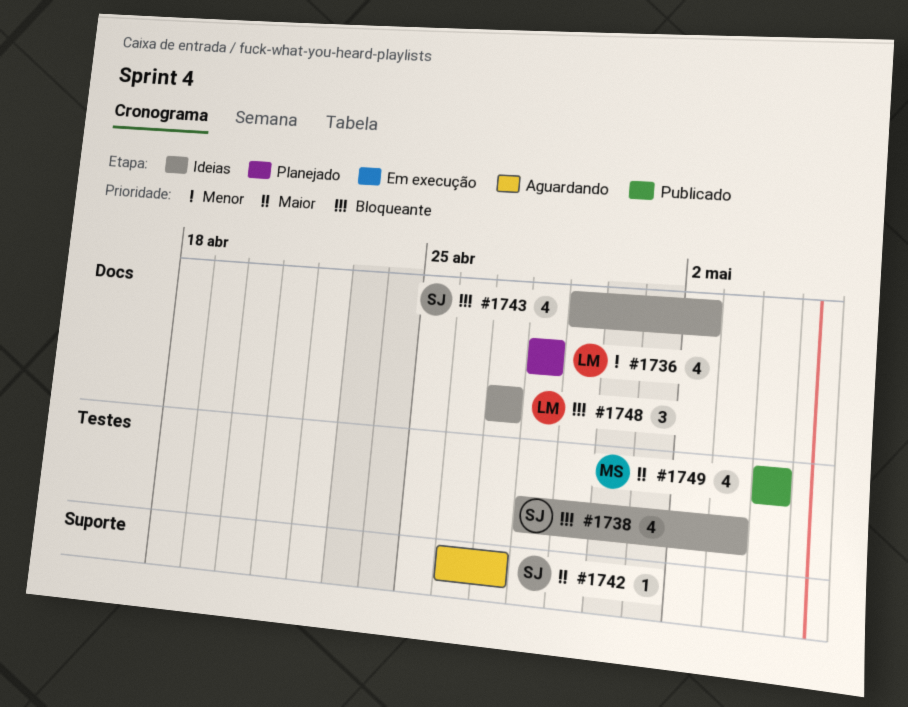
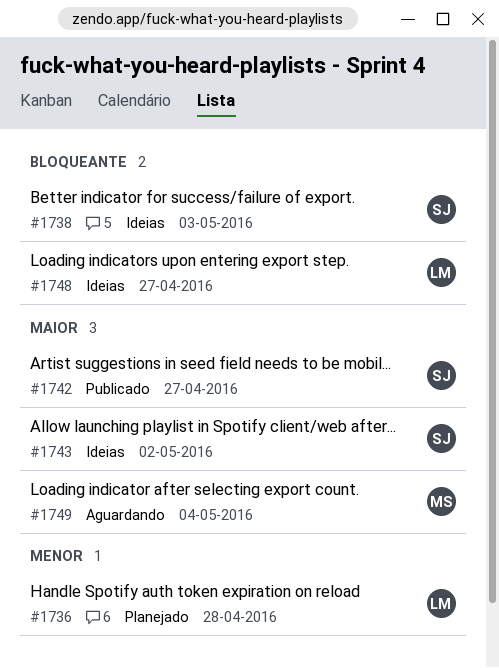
#1742, status: Aguardando -> Publicado
#1743, priority: Bloqueante -> Maior
#1749, status: Publicado -> Aguardando

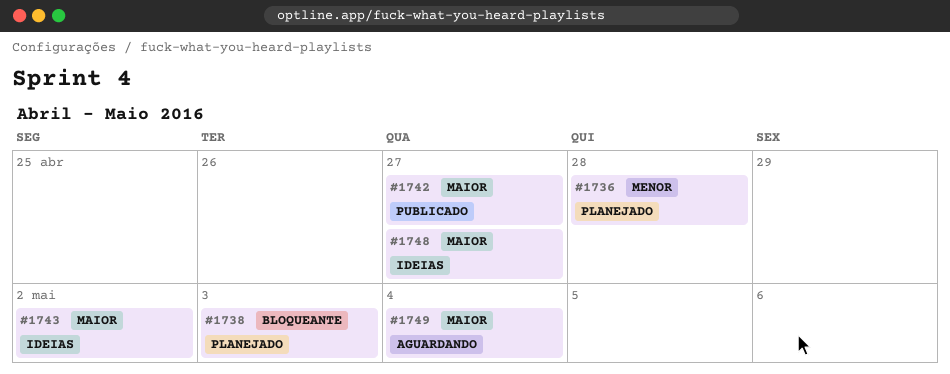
#1738, status: Ideias -> Planejado
#1748, priority: Bloqueante -> Maior

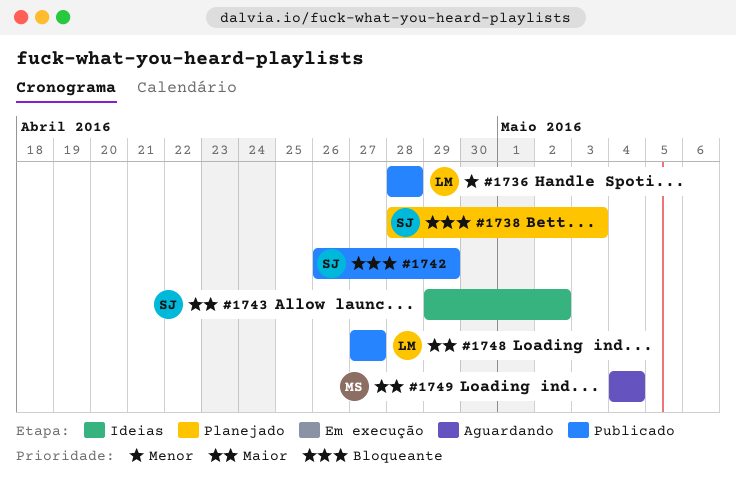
#1736, status: Planejado -> Publicado
#1742, priority: Maior -> Bloqueante
#1742, due: Apr 27 -> Apr 29
#1748, status: Ideias -> Publicado

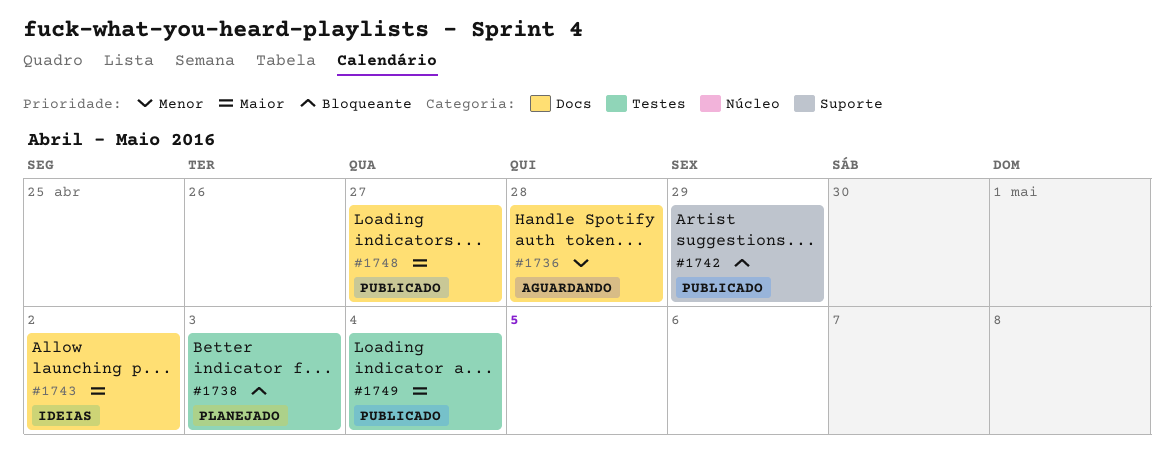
#1736, status: Publicado -> Aguardando
#1749, status: Aguardando -> Publicado

